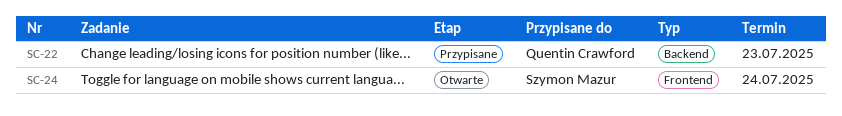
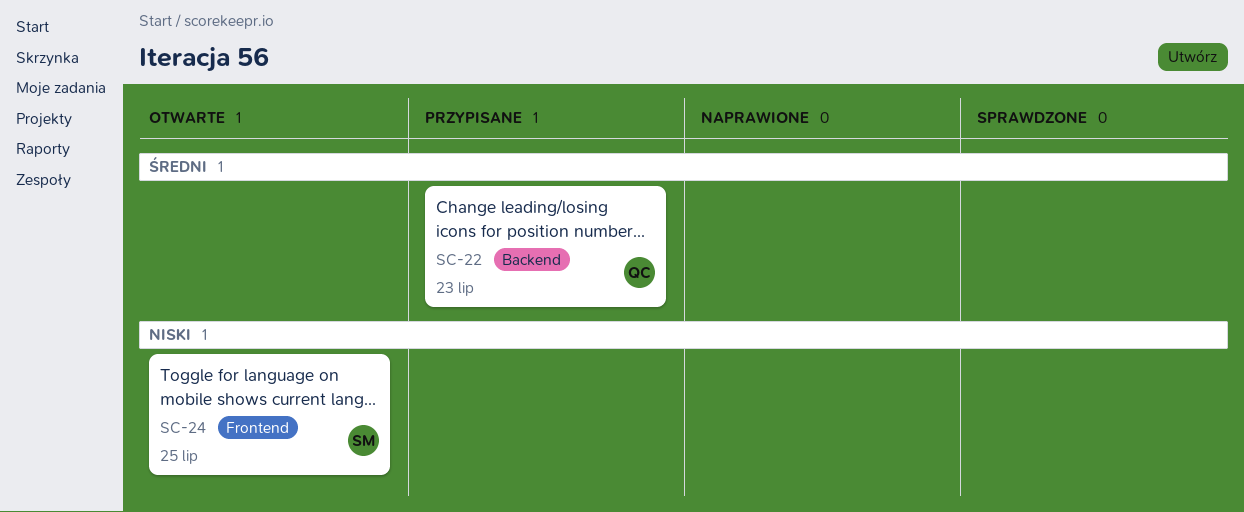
SC-24, due: Jul 24 -> Jul 25

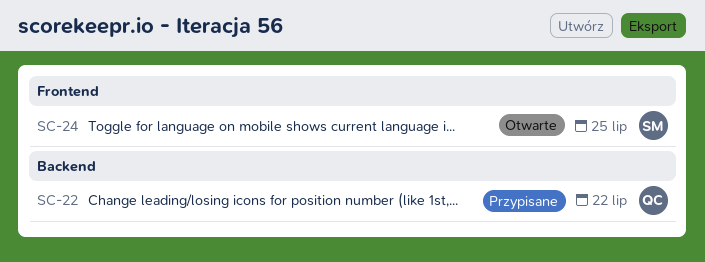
SC-22, due: Jul 23 -> Jul 22

